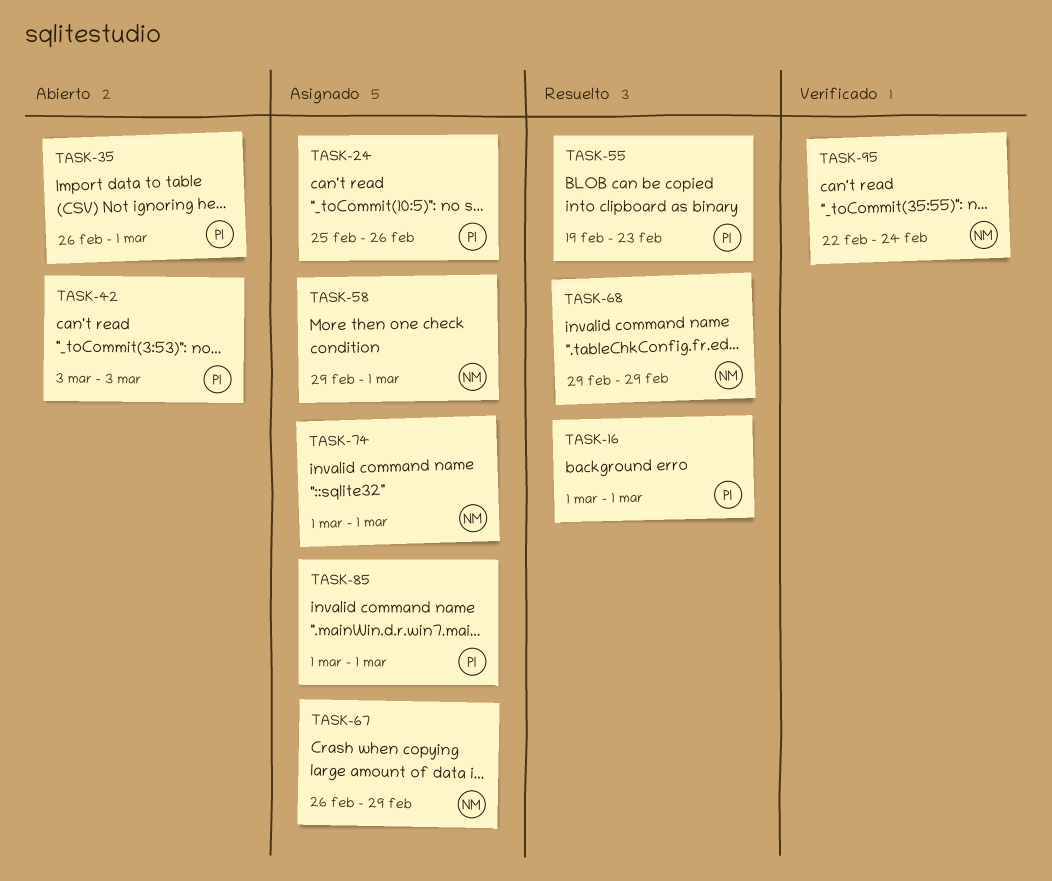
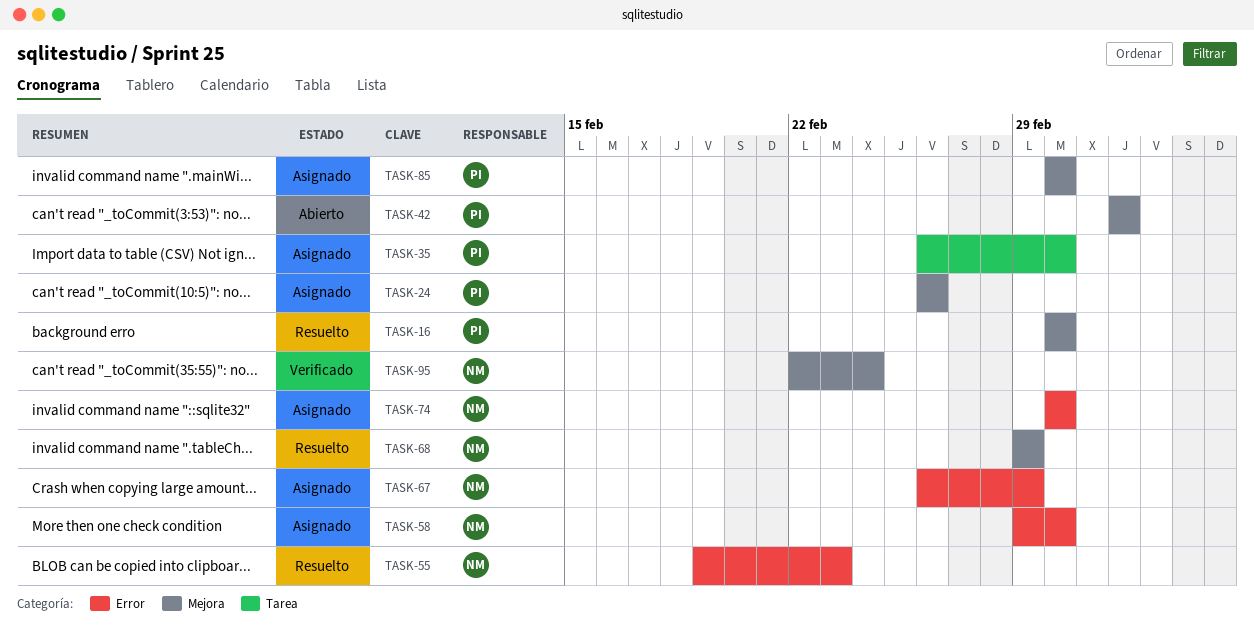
TASK-24, start: Feb 25 -> Feb 26
TASK-35, status: Abierto -> Asignado
TASK-55, owner: PI -> NM

